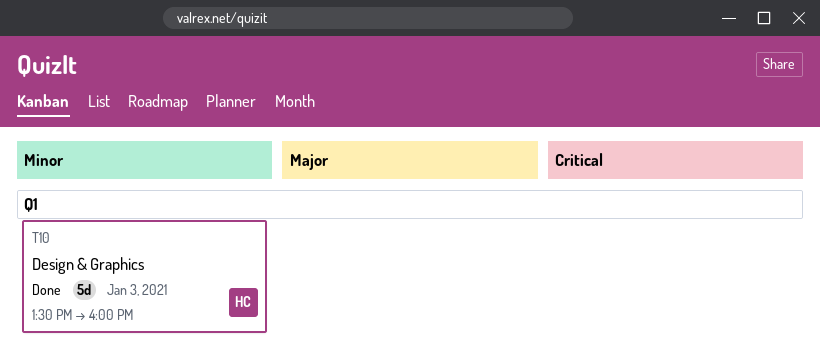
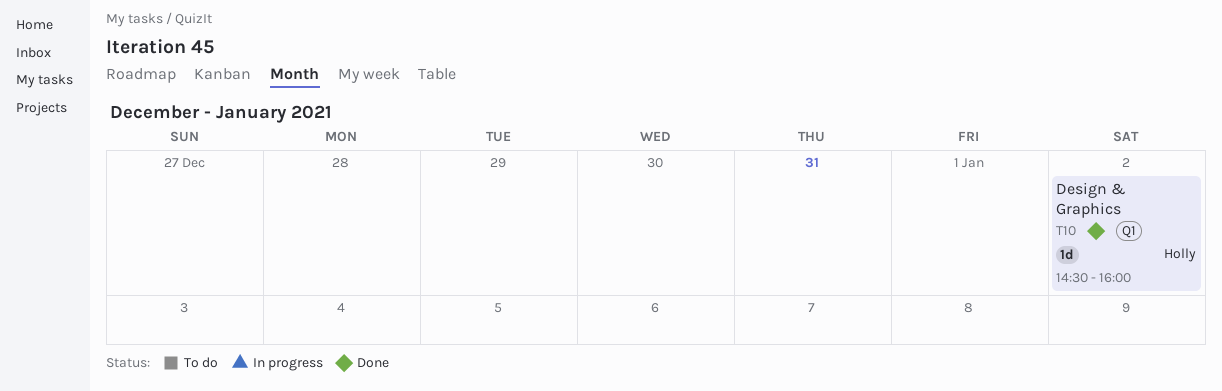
T10, estimate: 5d -> 1d
T10, day: Jan 3 -> Jan 2
T10, begins: 13:30 -> 14:30

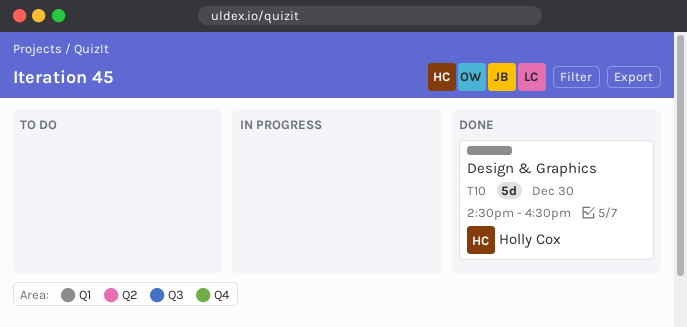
T10, estimate: 1d -> 5d
T10, day: Jan 2 -> Dec 30
T10, ends: 16:00 -> 16:30

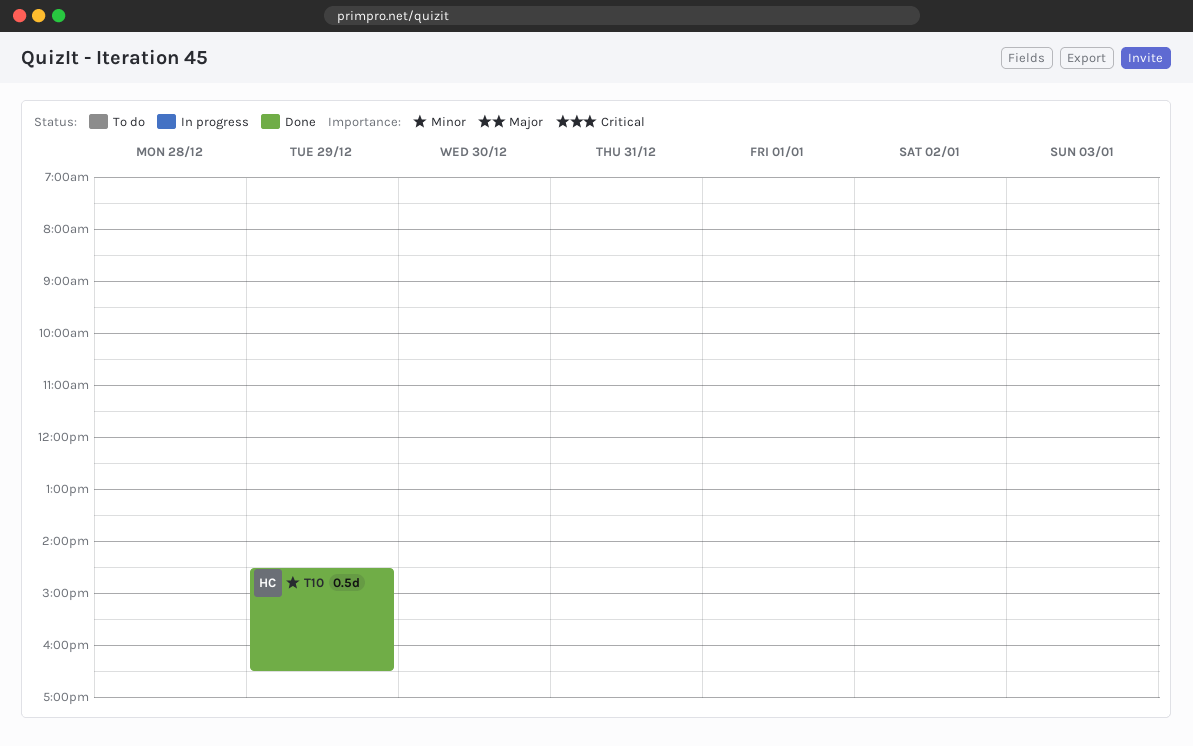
T10, estimate: 5d -> 0.5d
T10, day: Dec 30 -> Dec 29

